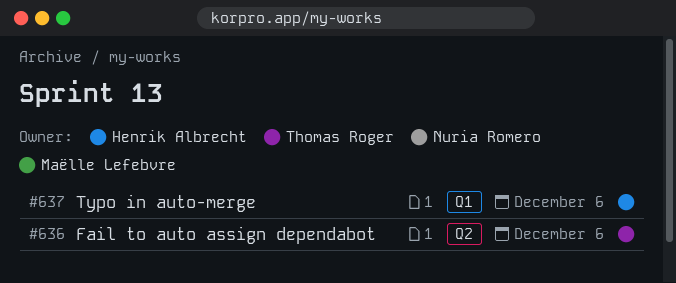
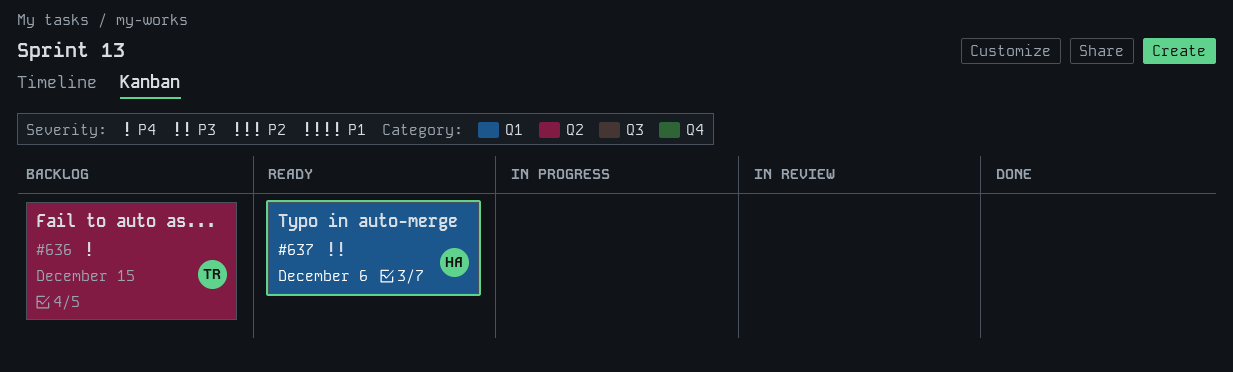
#636, due: Dec 6 -> Dec 15

